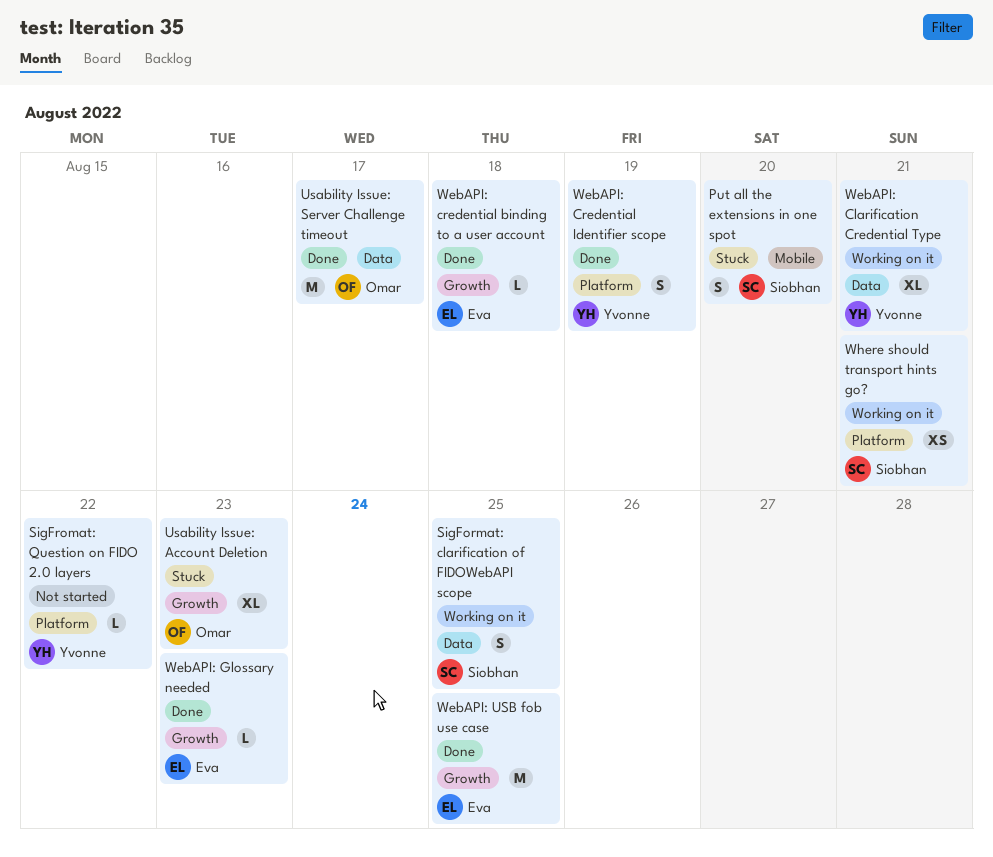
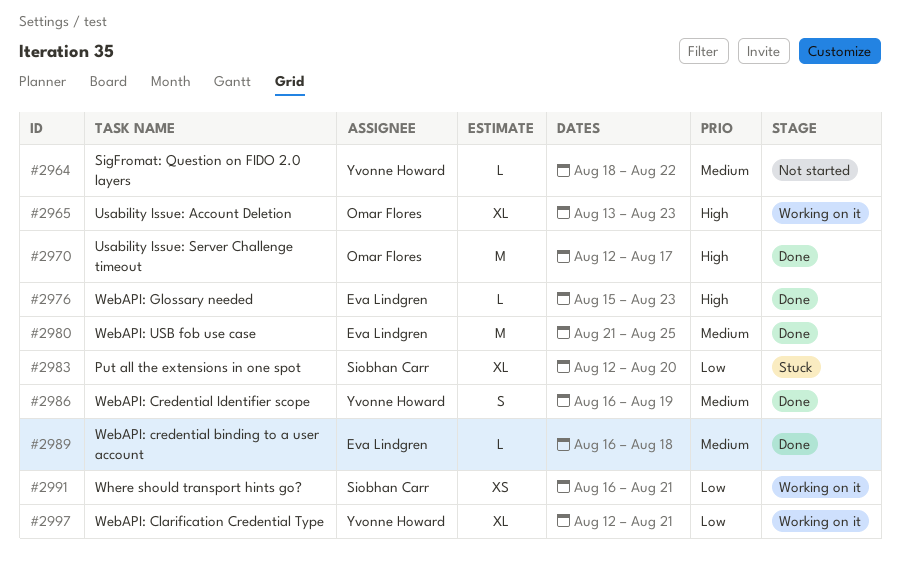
Put all the extensions in one spot, estimate: S -> XL
SigFormat: clarification of FIDOWebAPI scope: present -> none
Usability Issue: Account Deletion, status: Stuck -> Working on it

